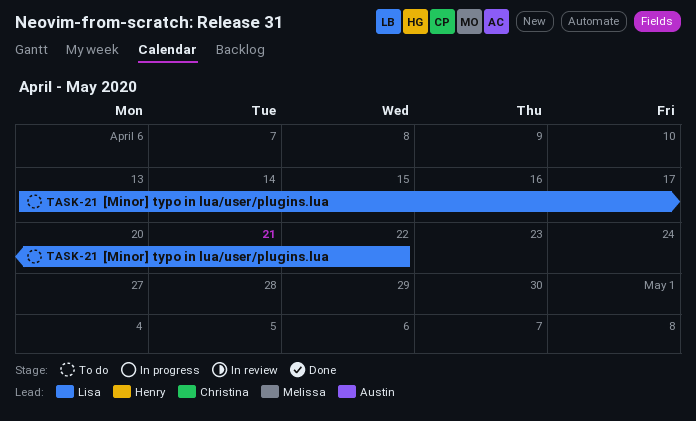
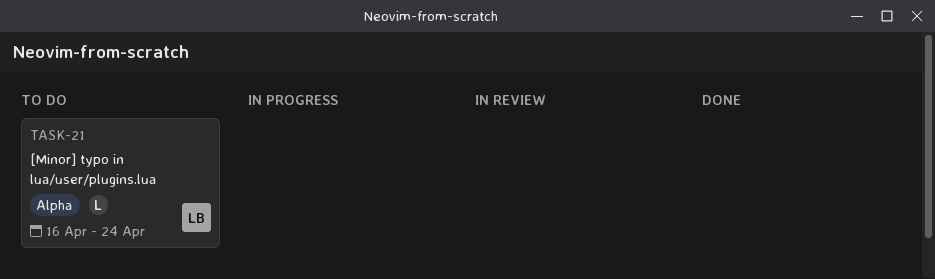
TASK-21, start: Apr 13 -> Apr 16
TASK-21, due: Apr 22 -> Apr 24

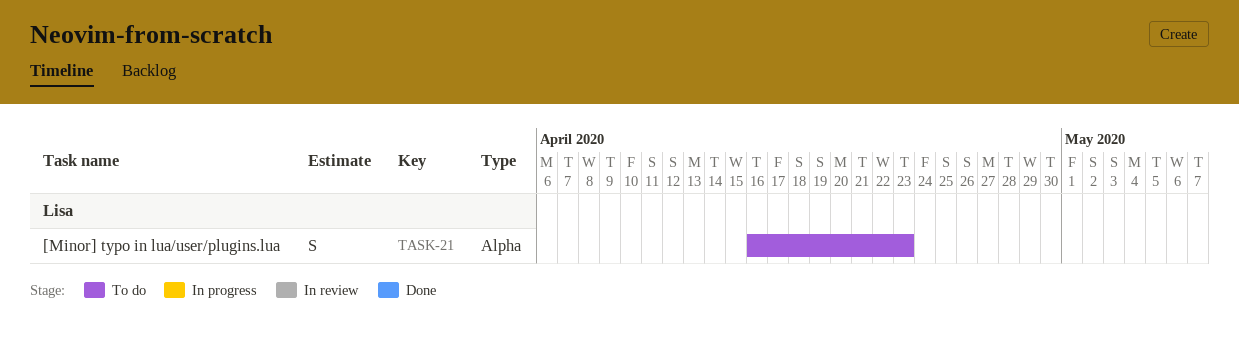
TASK-21, estimate: L -> S
TASK-21, due: Apr 24 -> Apr 23

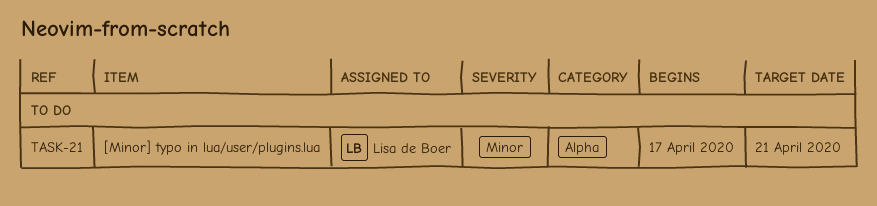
TASK-21, start: Apr 16 -> Apr 17
TASK-21, due: Apr 23 -> Apr 21

